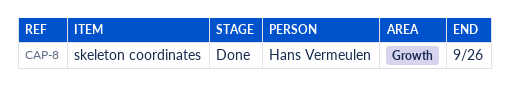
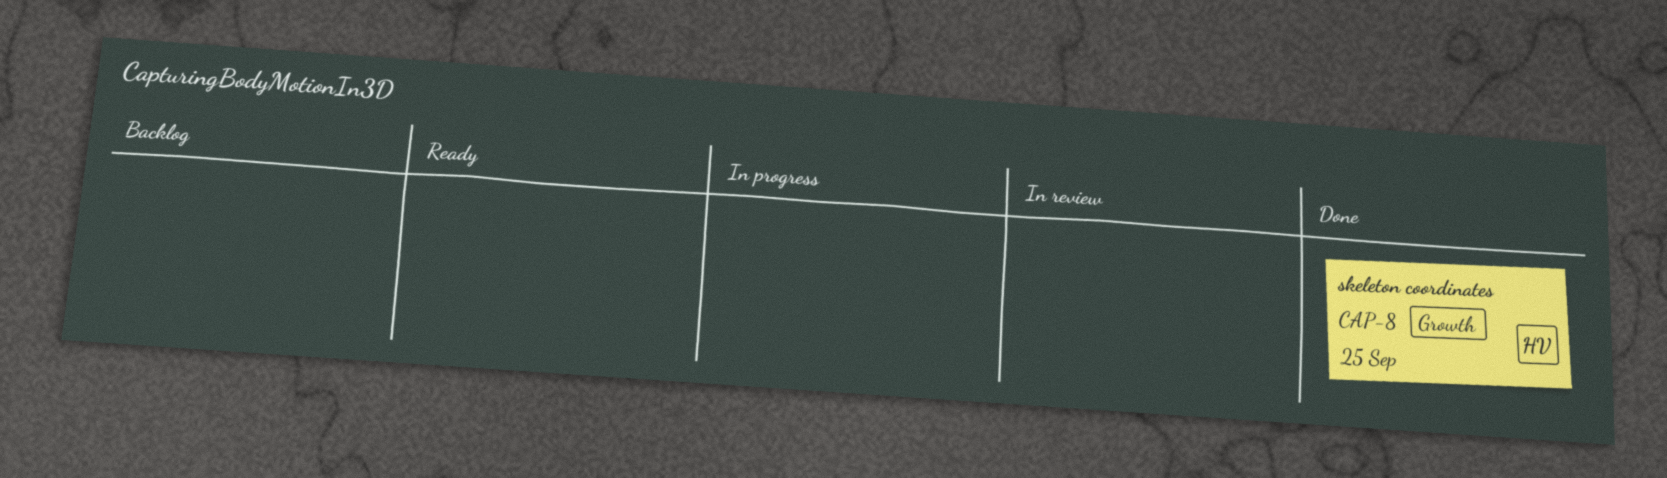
CAP-8, due: Sep 26 -> Sep 25

